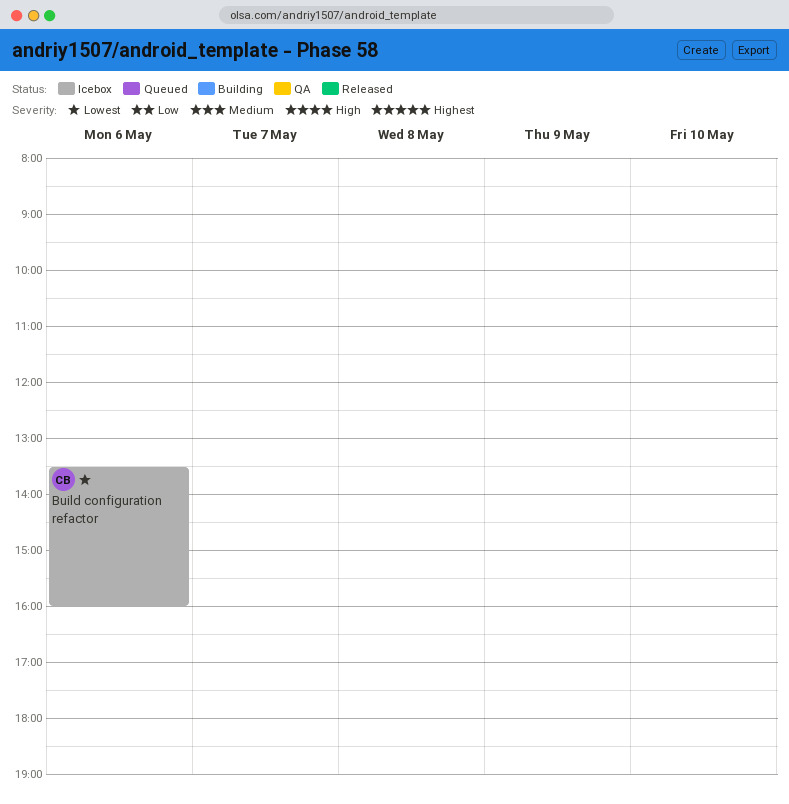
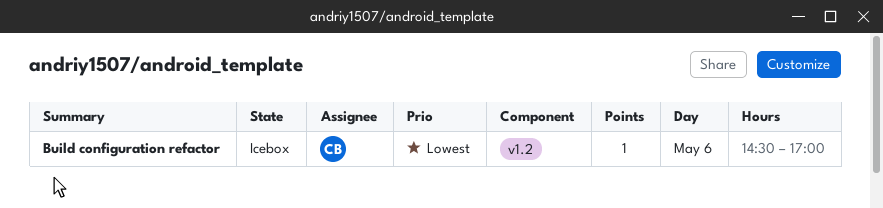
Build configuration refactor, begins: 13:30 -> 14:30
Build configuration refactor, ends: 16:00 -> 17:00

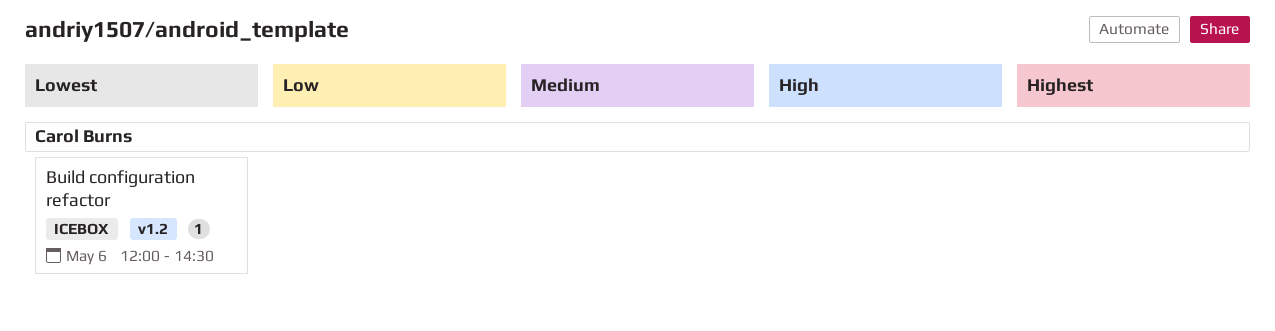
Build configuration refactor, begins: 14:30 -> 12:00
Build configuration refactor, ends: 17:00 -> 14:30

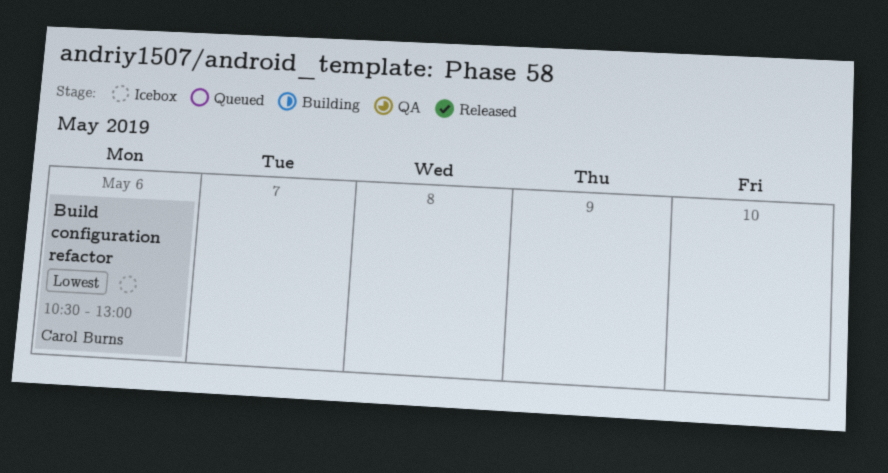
Build configuration refactor, begins: 12:00 -> 10:30
Build configuration refactor, ends: 14:30 -> 13:00

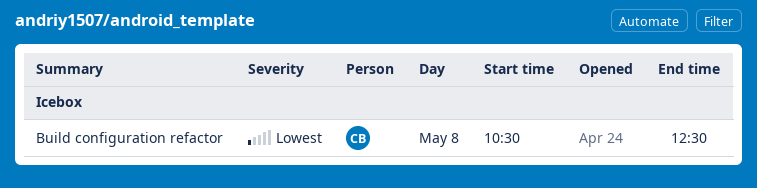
Build configuration refactor, day: May 6 -> May 8
Build configuration refactor, ends: 13:00 -> 12:30

